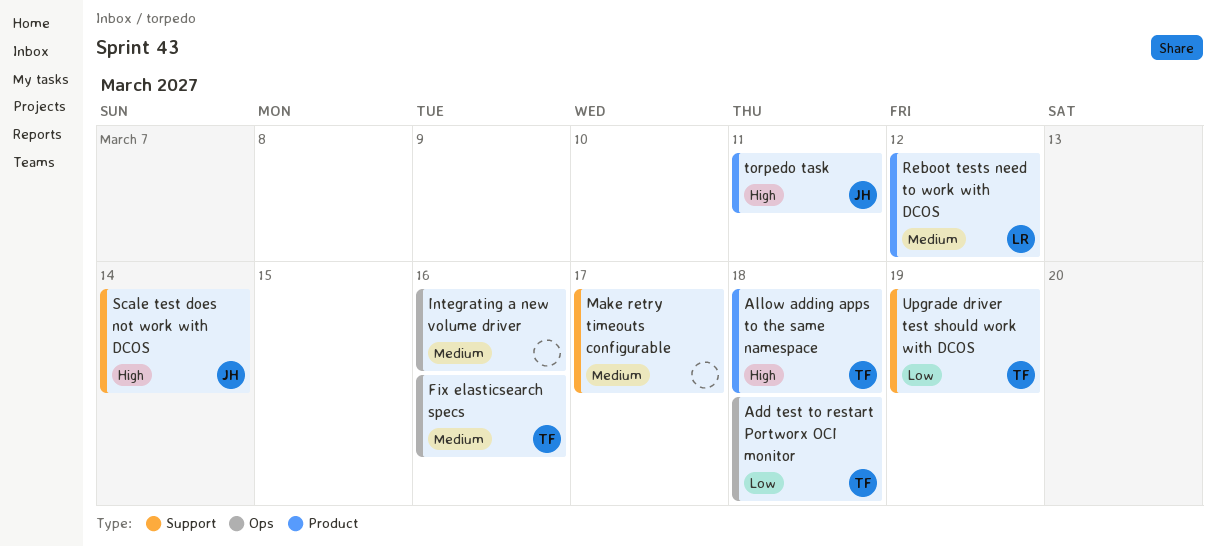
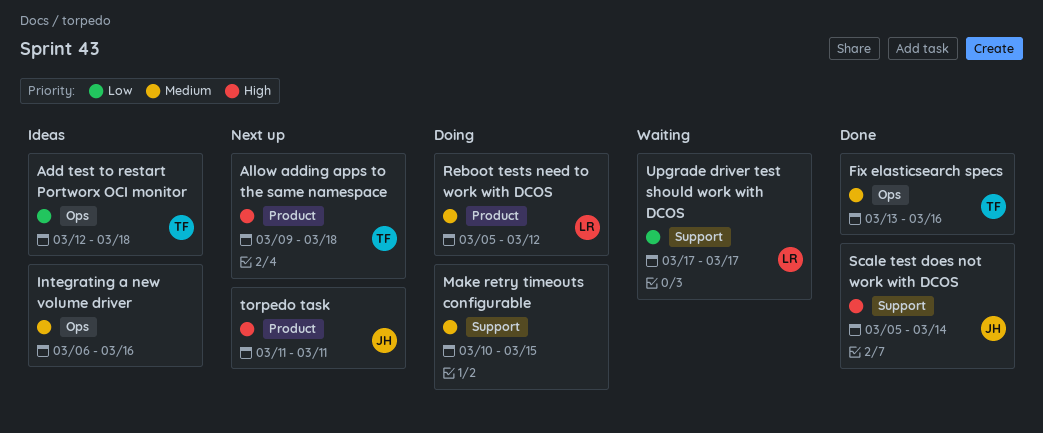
Make retry timeouts configurable, due: Mar 17 -> Mar 15
Upgrade driver test should work with DCOS, owner: TF -> LR
Upgrade driver test should work with DCOS, due: Mar 19 -> Mar 17

